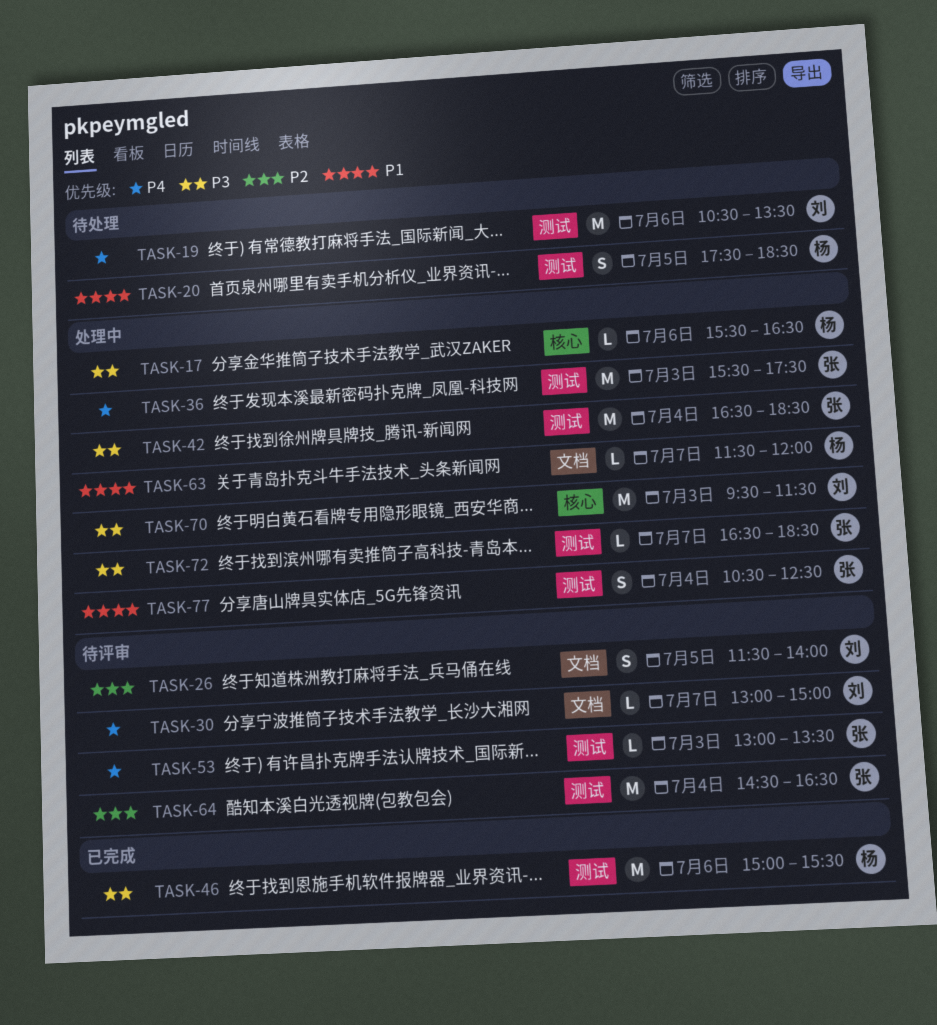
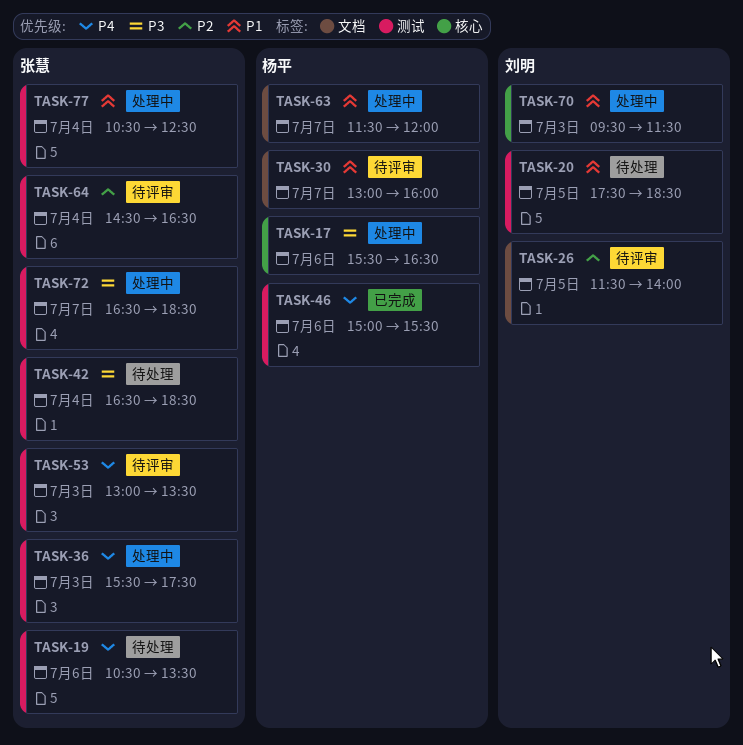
TASK-19, owner: 刘明 -> 张慧
TASK-20, owner: 杨平 -> 刘明
TASK-30, owner: 刘明 -> 杨平
TASK-30, priority: P4 -> P1
TASK-30, ends: 15:00 -> 16:00
TASK-42, status: 处理中 -> 待处理
TASK-46, priority: P3 -> P4
TASK-70, priority: P3 -> P1

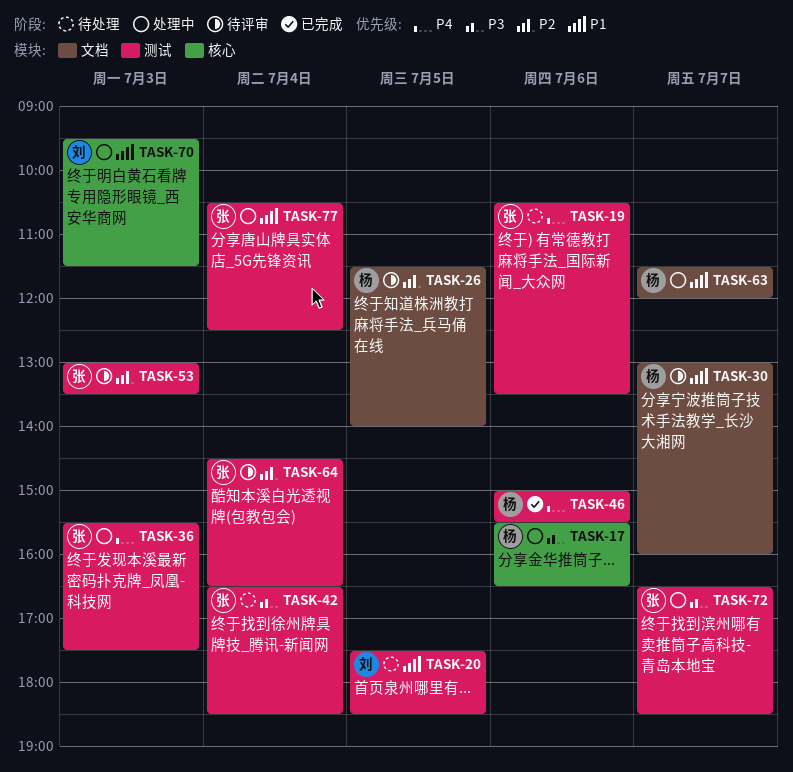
TASK-26, owner: 刘明 -> 杨平
TASK-53, priority: P4 -> P2

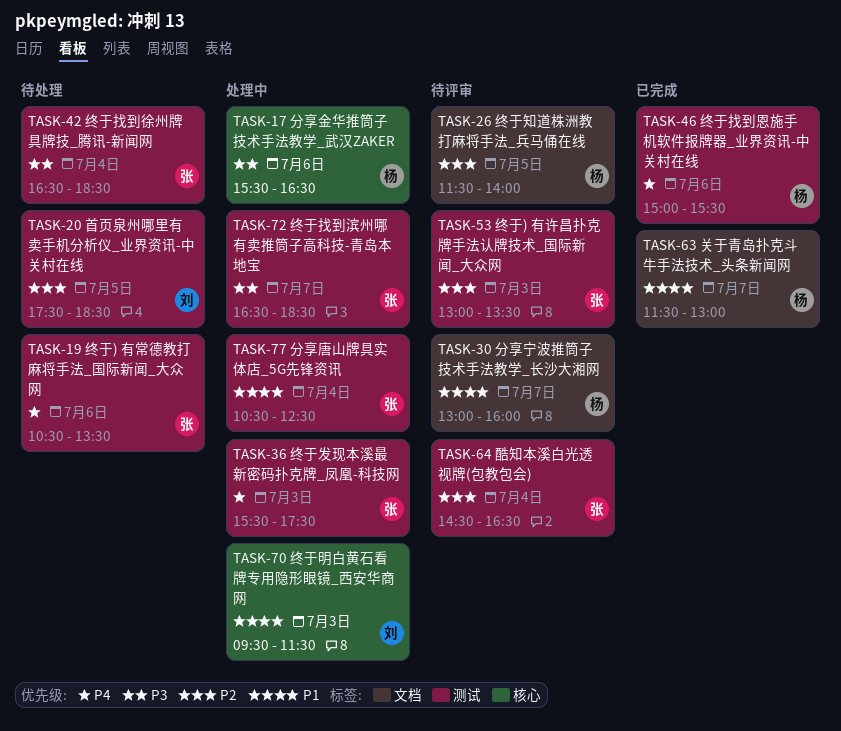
TASK-20, priority: P1 -> P2
TASK-63, status: 处理中 -> 已完成
TASK-63, ends: 12:00 -> 13:00

